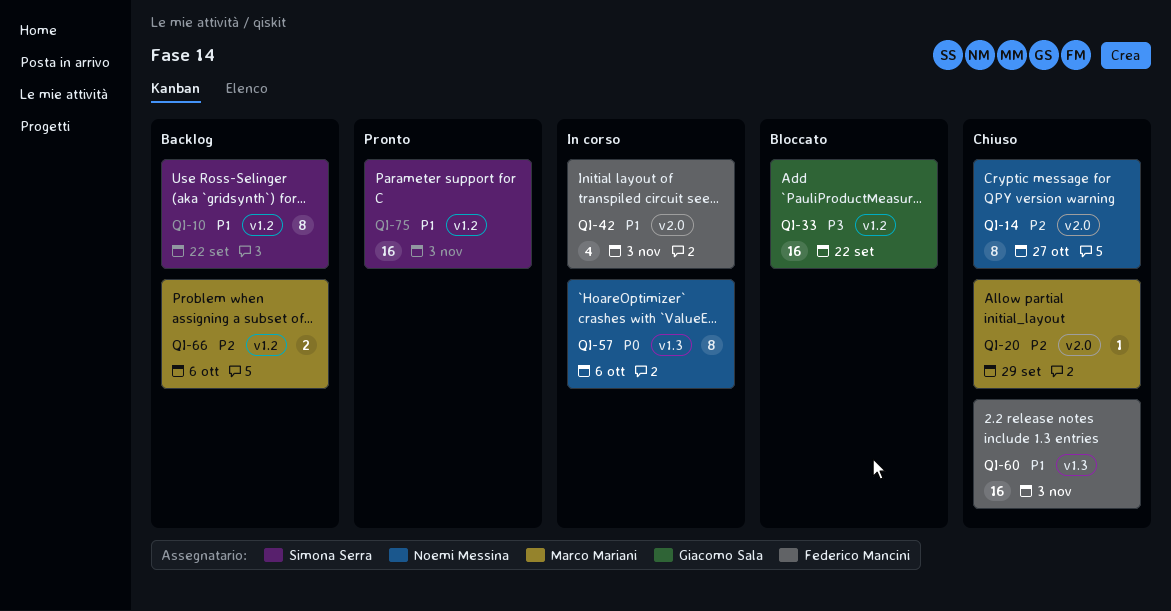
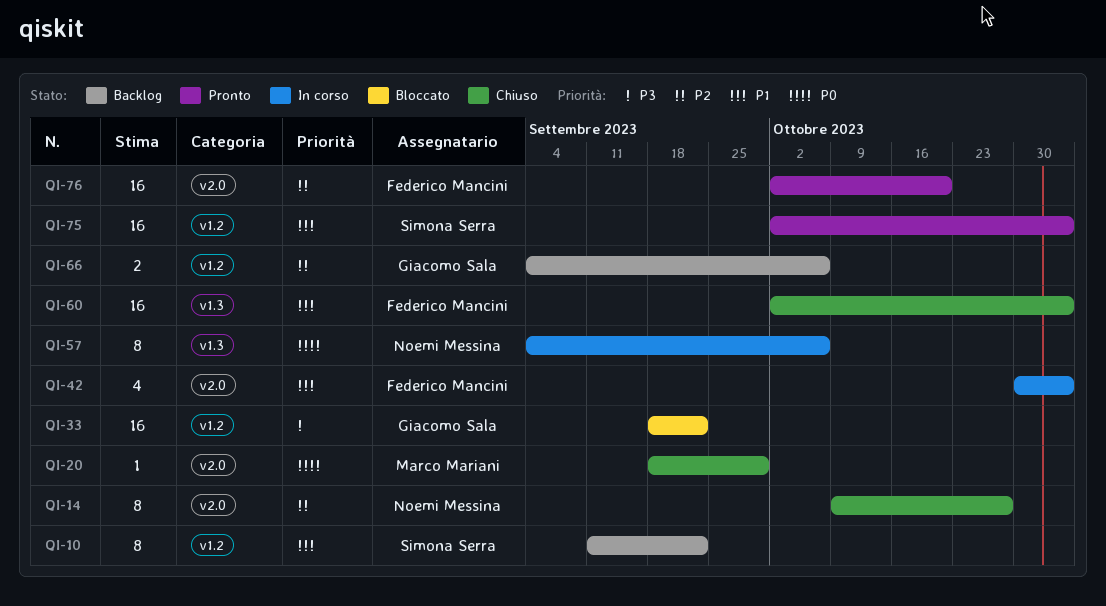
QI-20, priority: P2 -> P0
QI-66, owner: Marco Mariani -> Giacomo Sala
QI-76: none -> present

